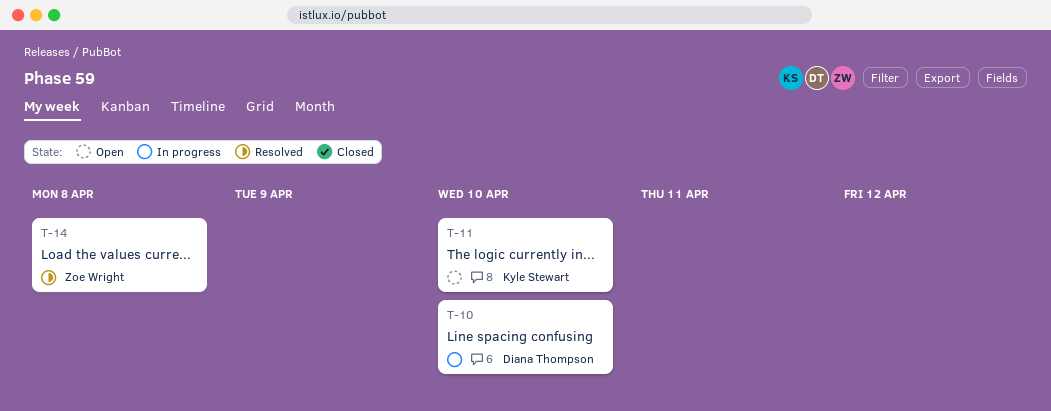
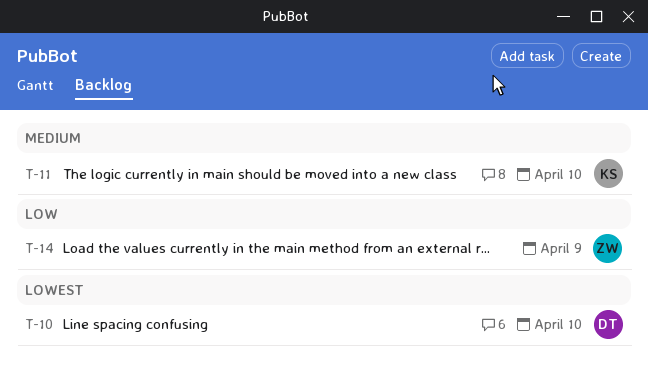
T-14, due: Apr 8 -> Apr 9

